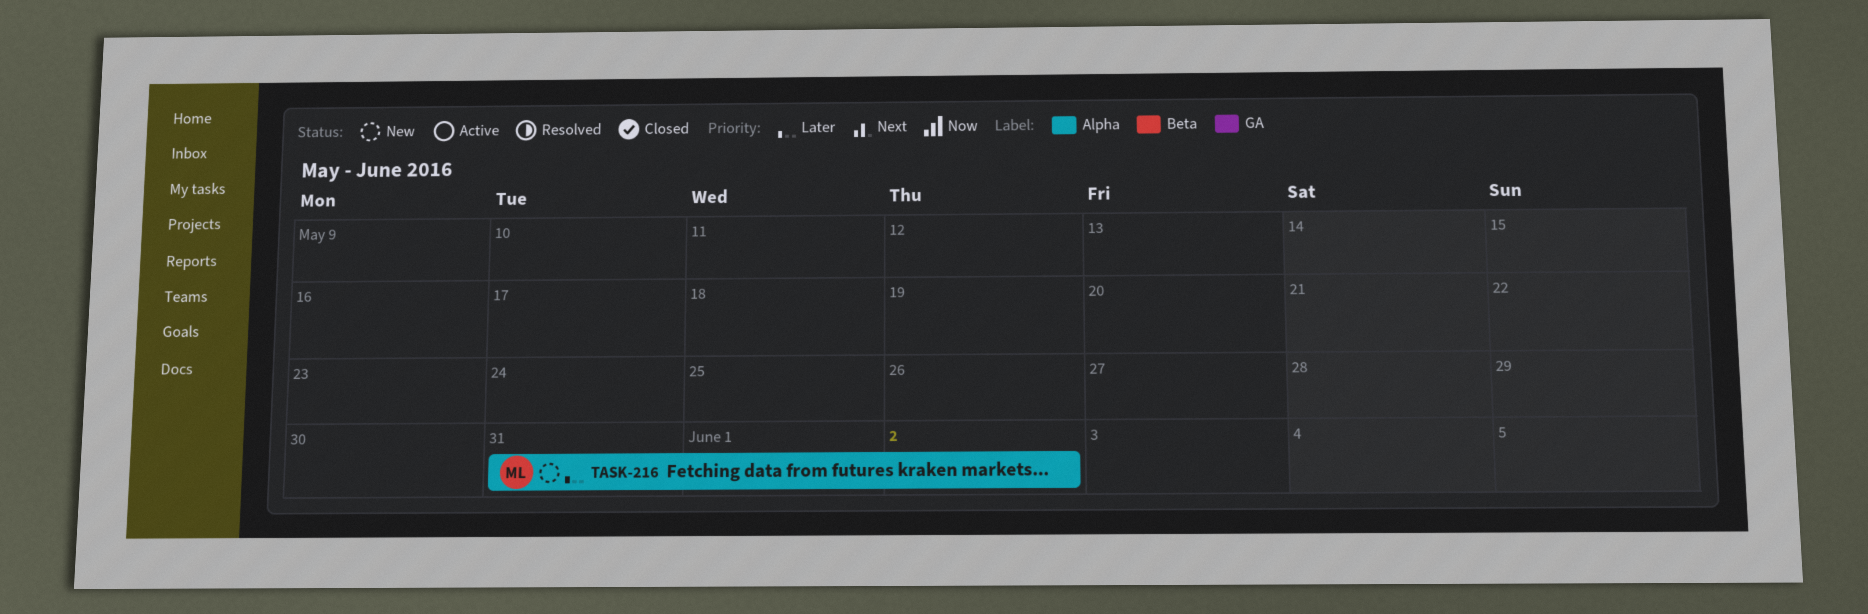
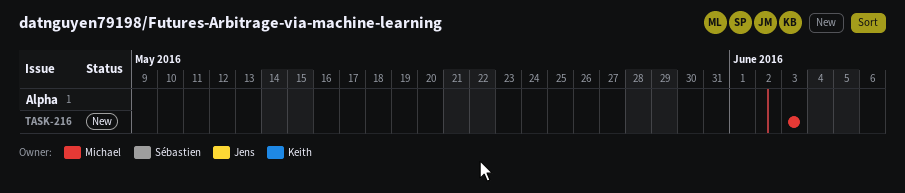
TASK-216, start: May 31 -> Jun 3
TASK-216, due: Jun 2 -> Jun 3

